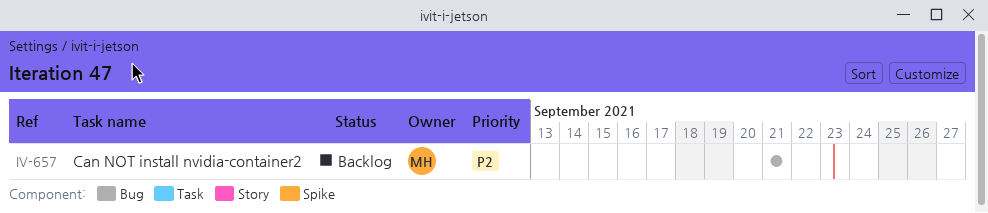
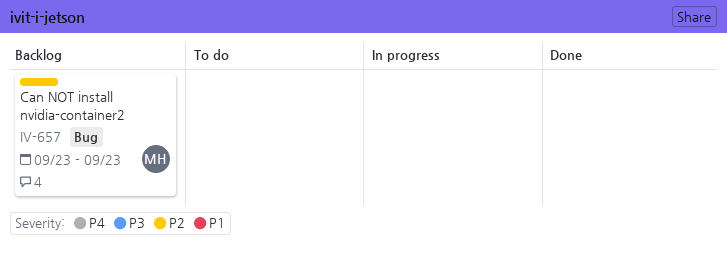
IV-657, start: Sep 21 -> Sep 23
IV-657, due: Sep 21 -> Sep 23

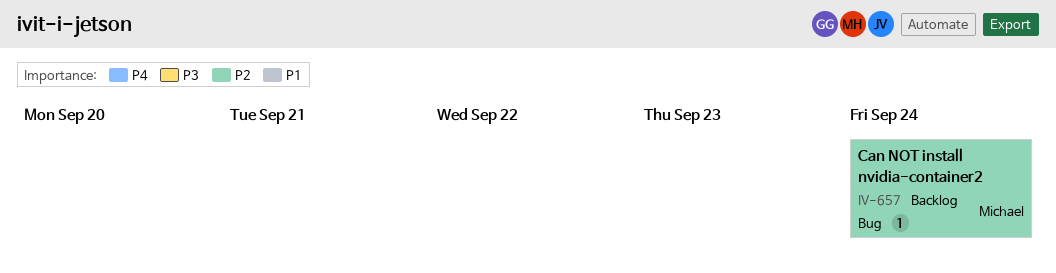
IV-657, due: Sep 23 -> Sep 24

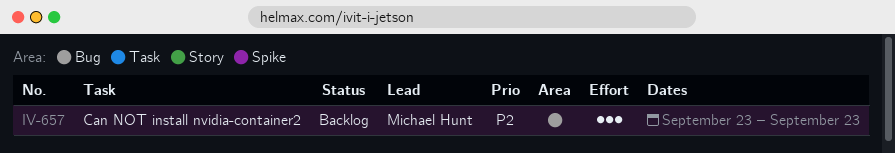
IV-657, estimate: 1 -> 3
IV-657, due: Sep 24 -> Sep 23

